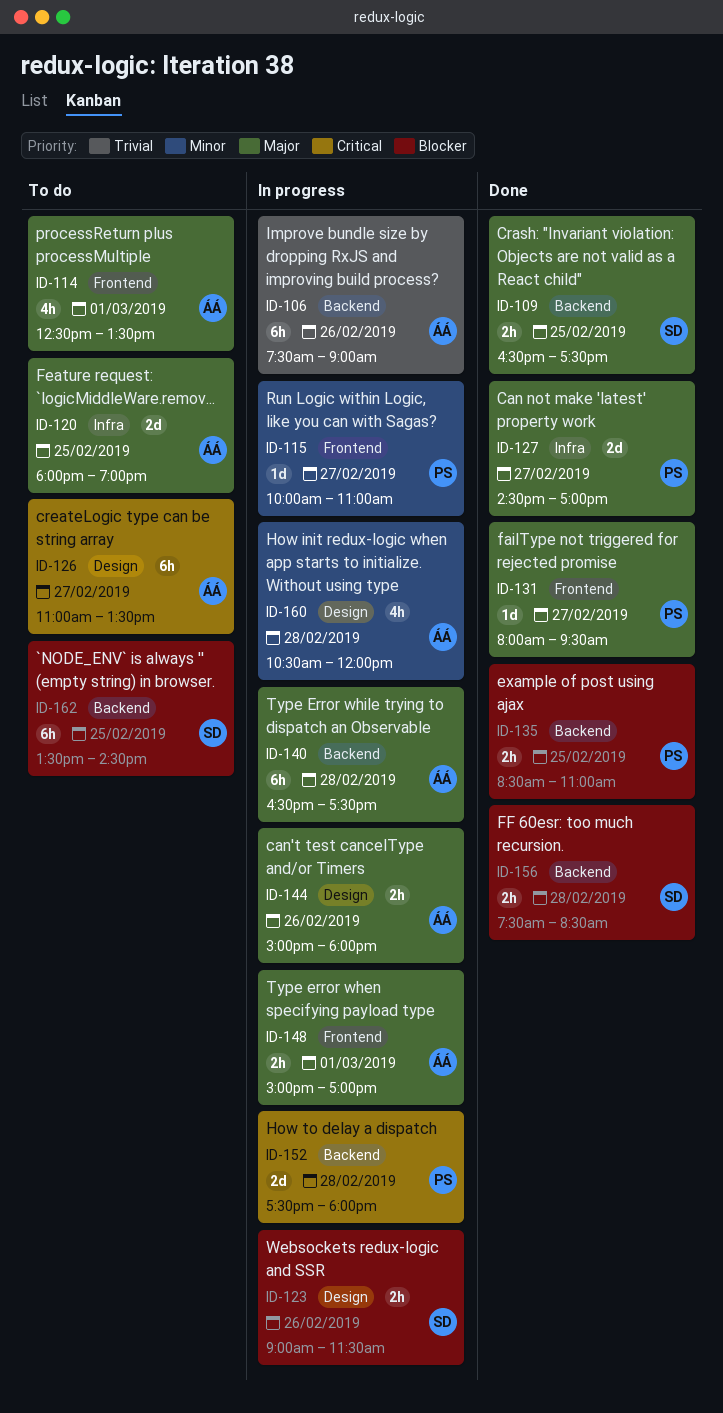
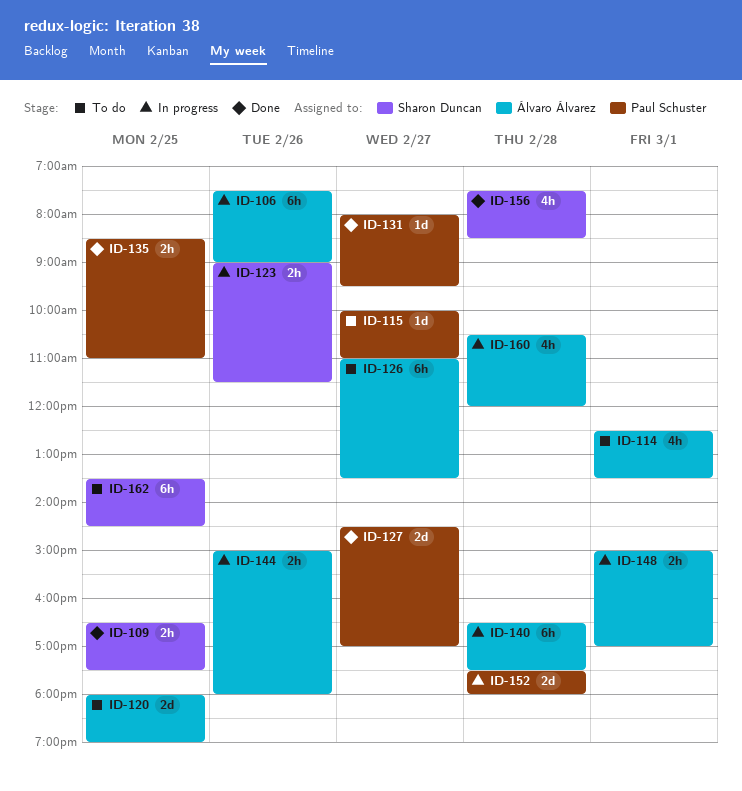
ID-115, status: In progress -> To do
ID-156, estimate: 2h -> 4h

